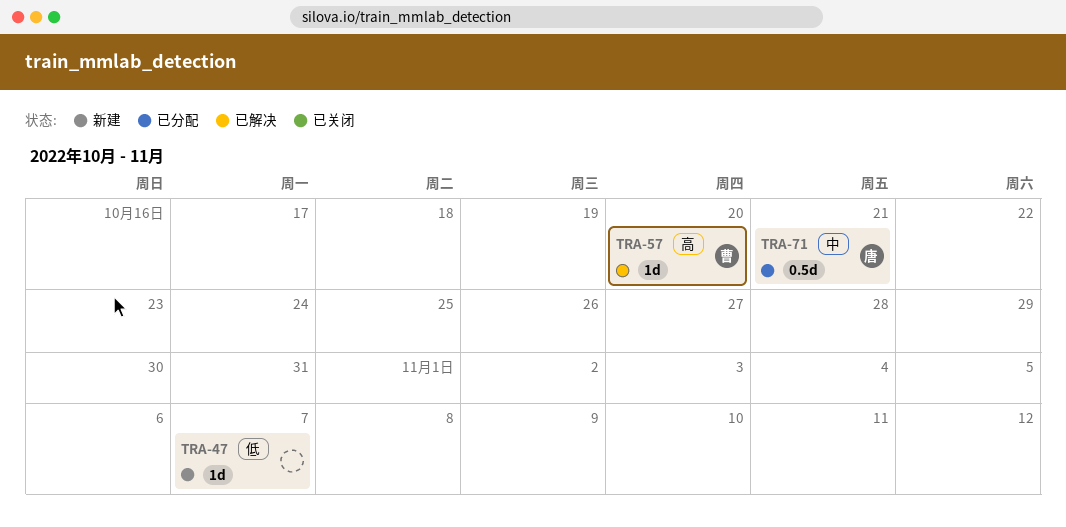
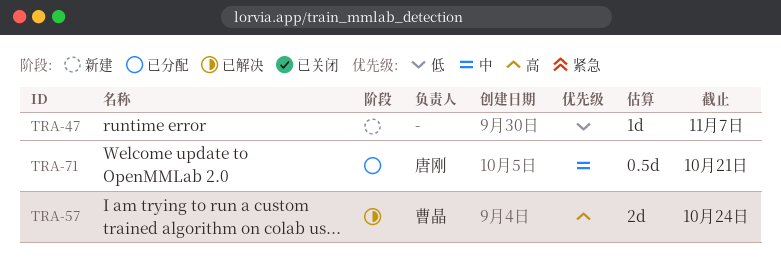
TRA-57, estimate: 1d -> 2d
TRA-57, due: Oct 20 -> Oct 24

